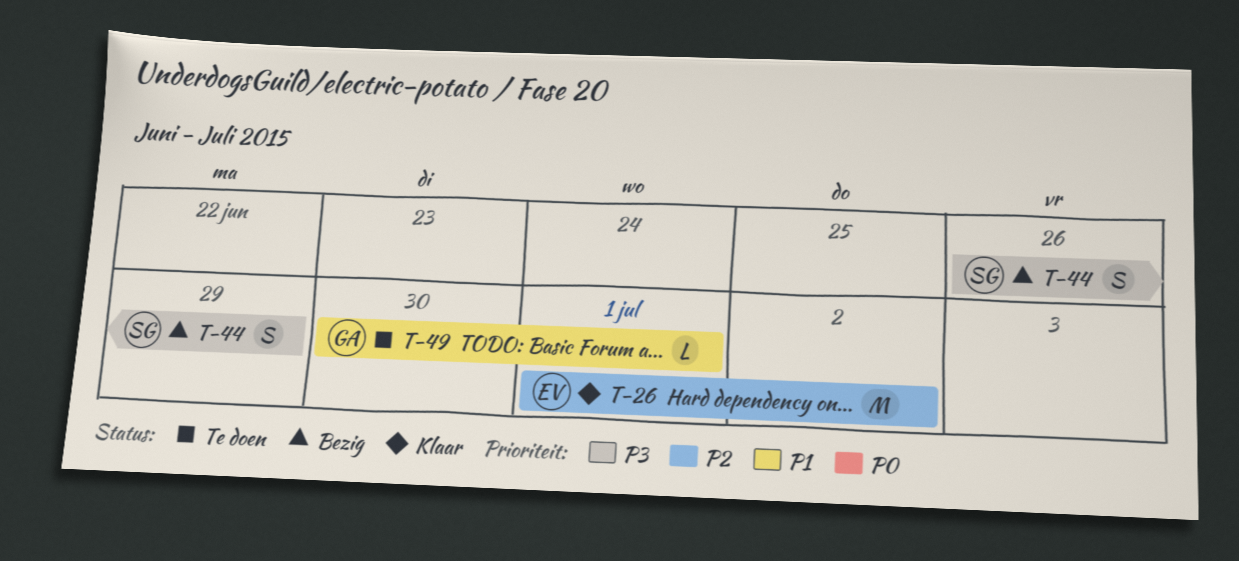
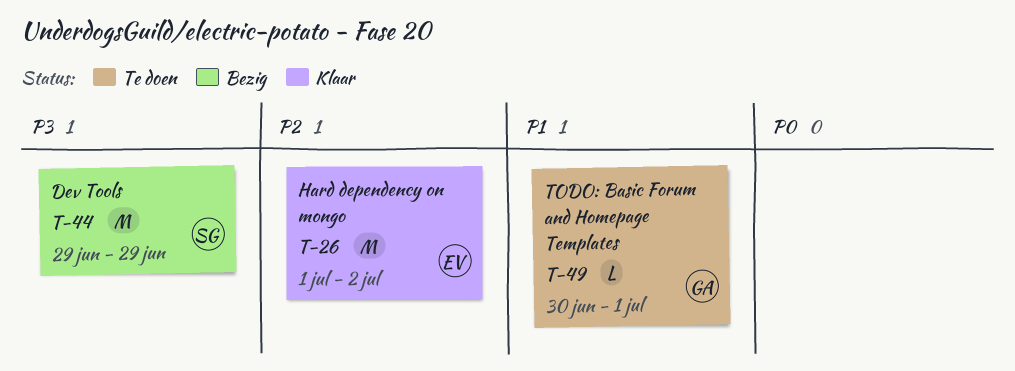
T-44, estimate: S -> M
T-44, start: Jun 26 -> Jun 29

